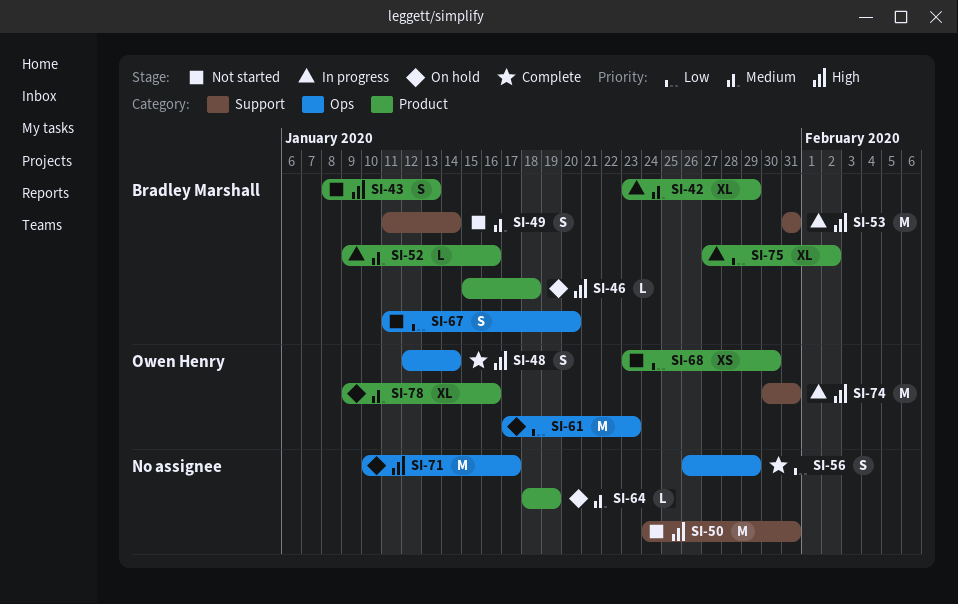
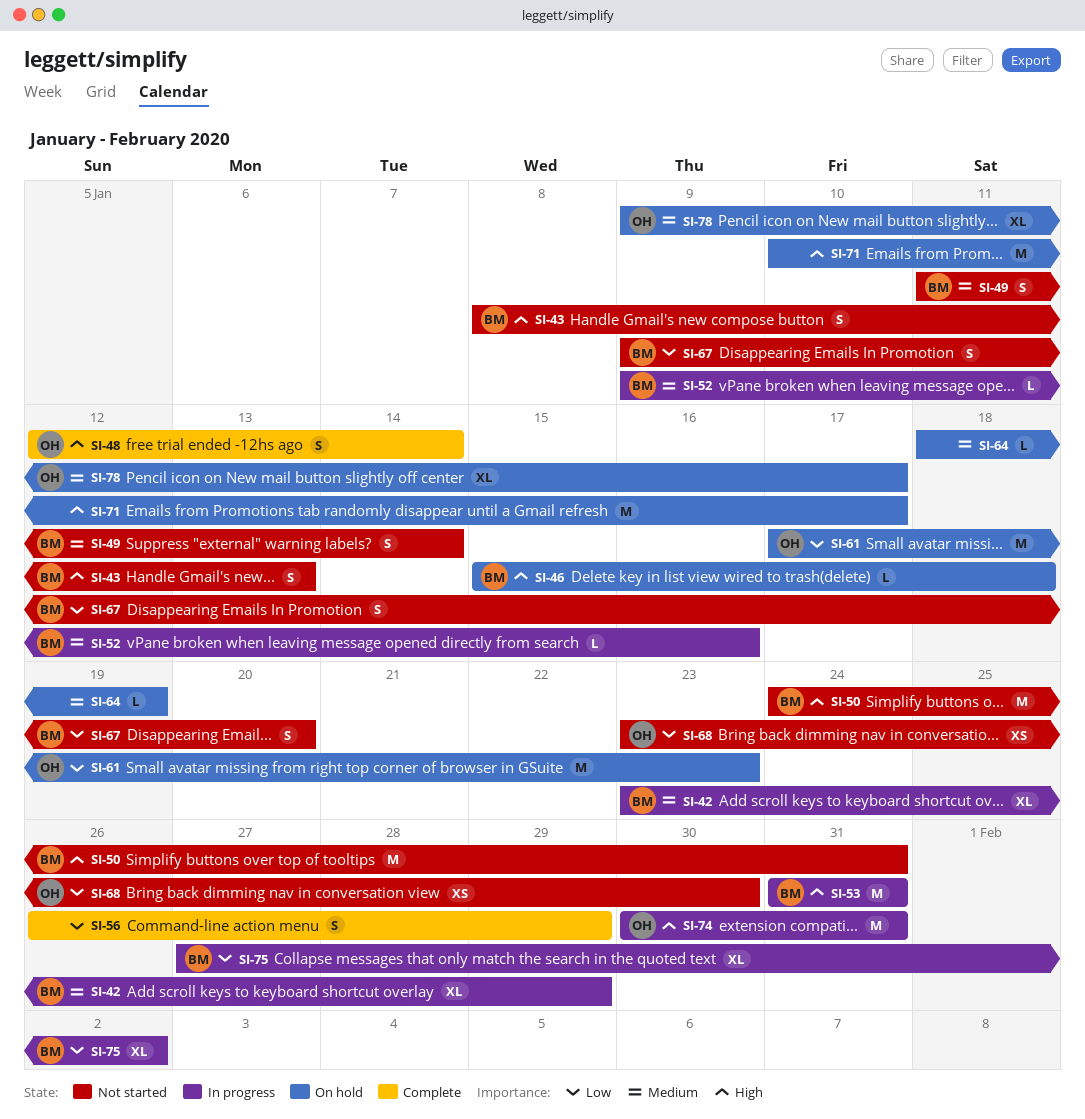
SI-50, owner: none -> Bradley Marshall
SI-67, start: Jan 11 -> Jan 9
SI-78, due: Jan 16 -> Jan 17

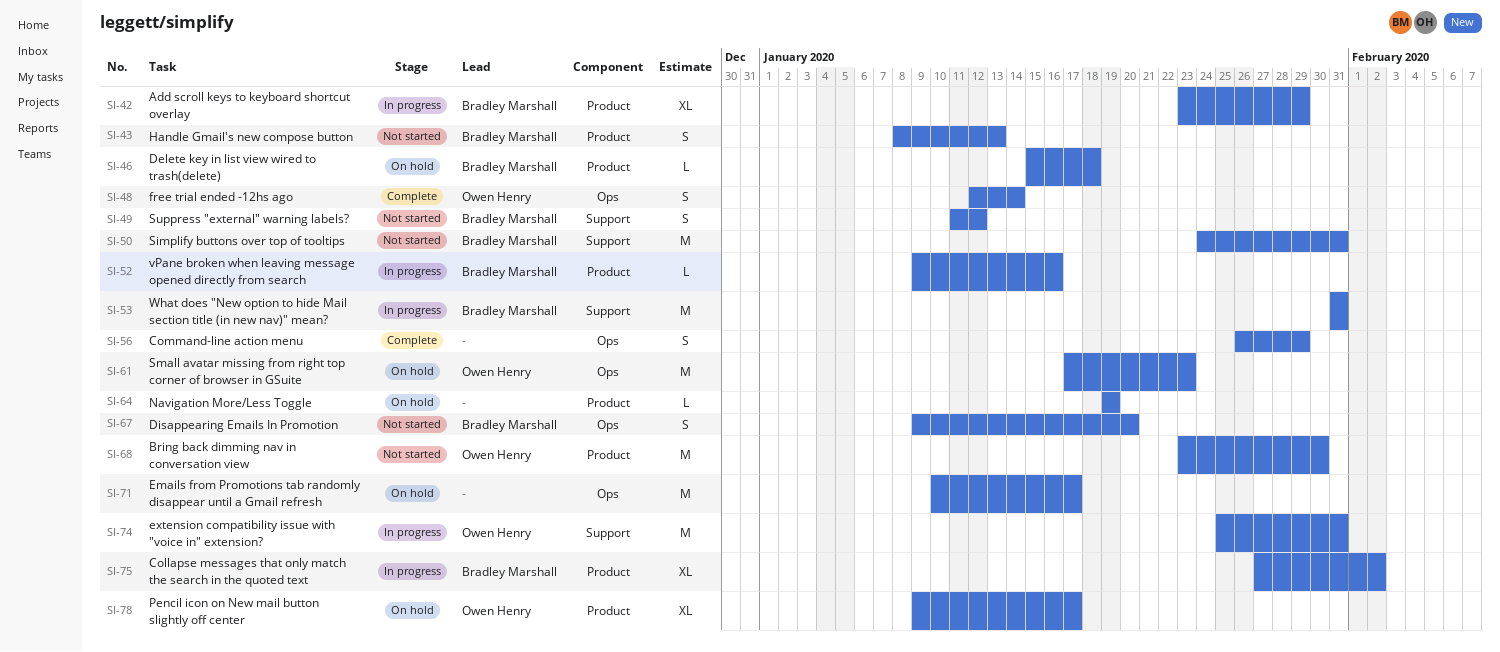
SI-49, due: Jan 14 -> Jan 12
SI-64, start: Jan 18 -> Jan 19
SI-68, estimate: XS -> M
SI-74, start: Jan 30 -> Jan 25

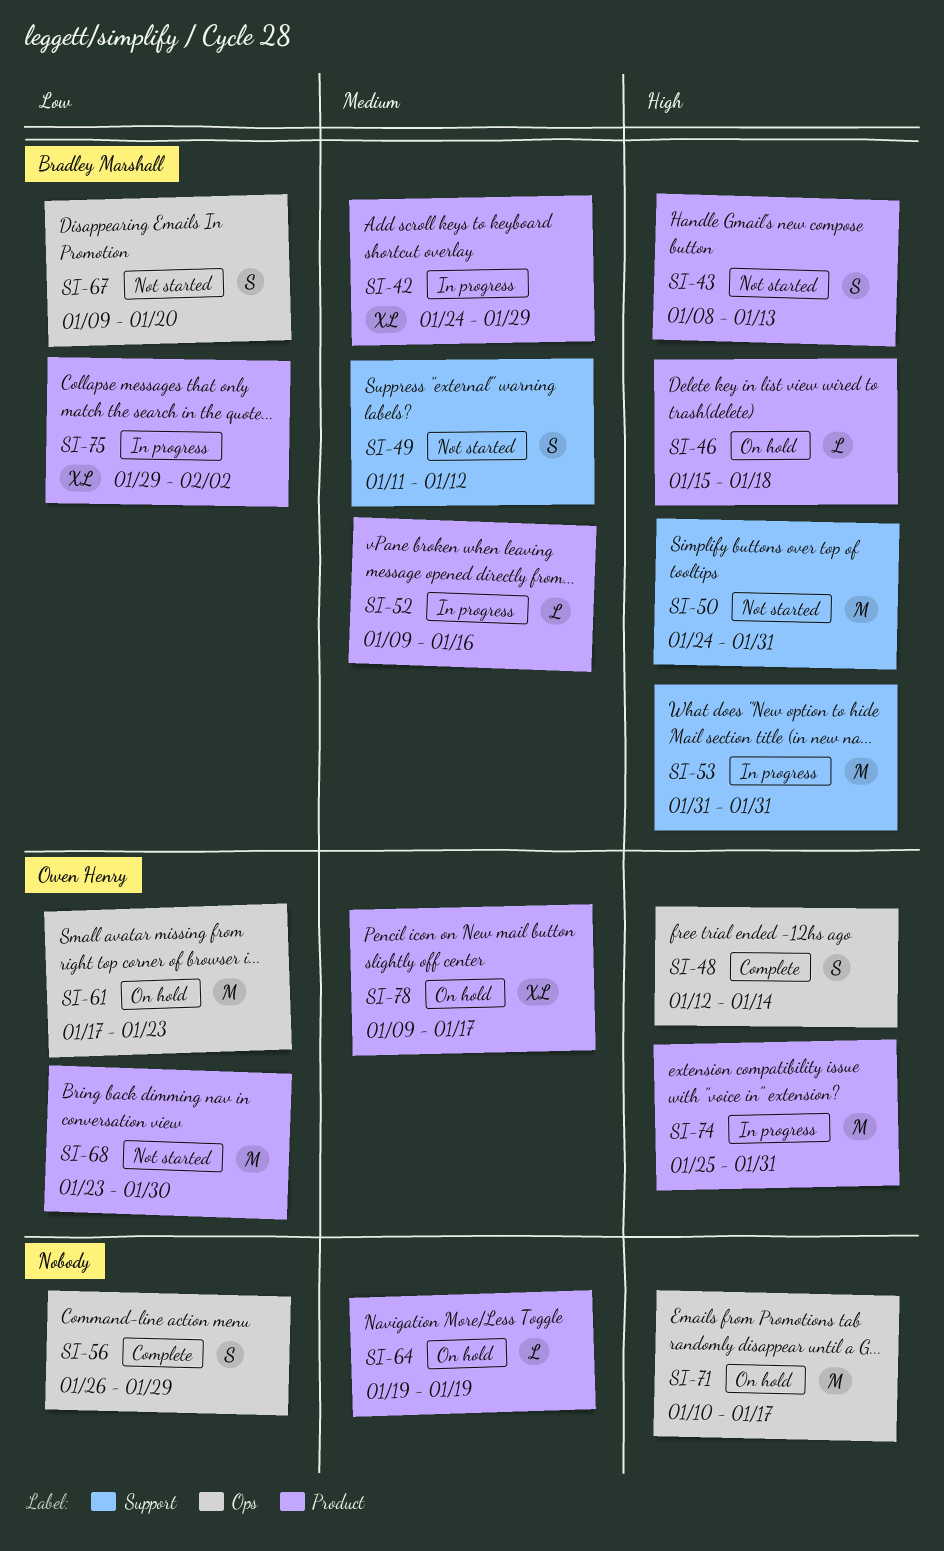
SI-42, start: Jan 23 -> Jan 24
SI-74, label: Support -> Product
SI-75, start: Jan 27 -> Jan 29

